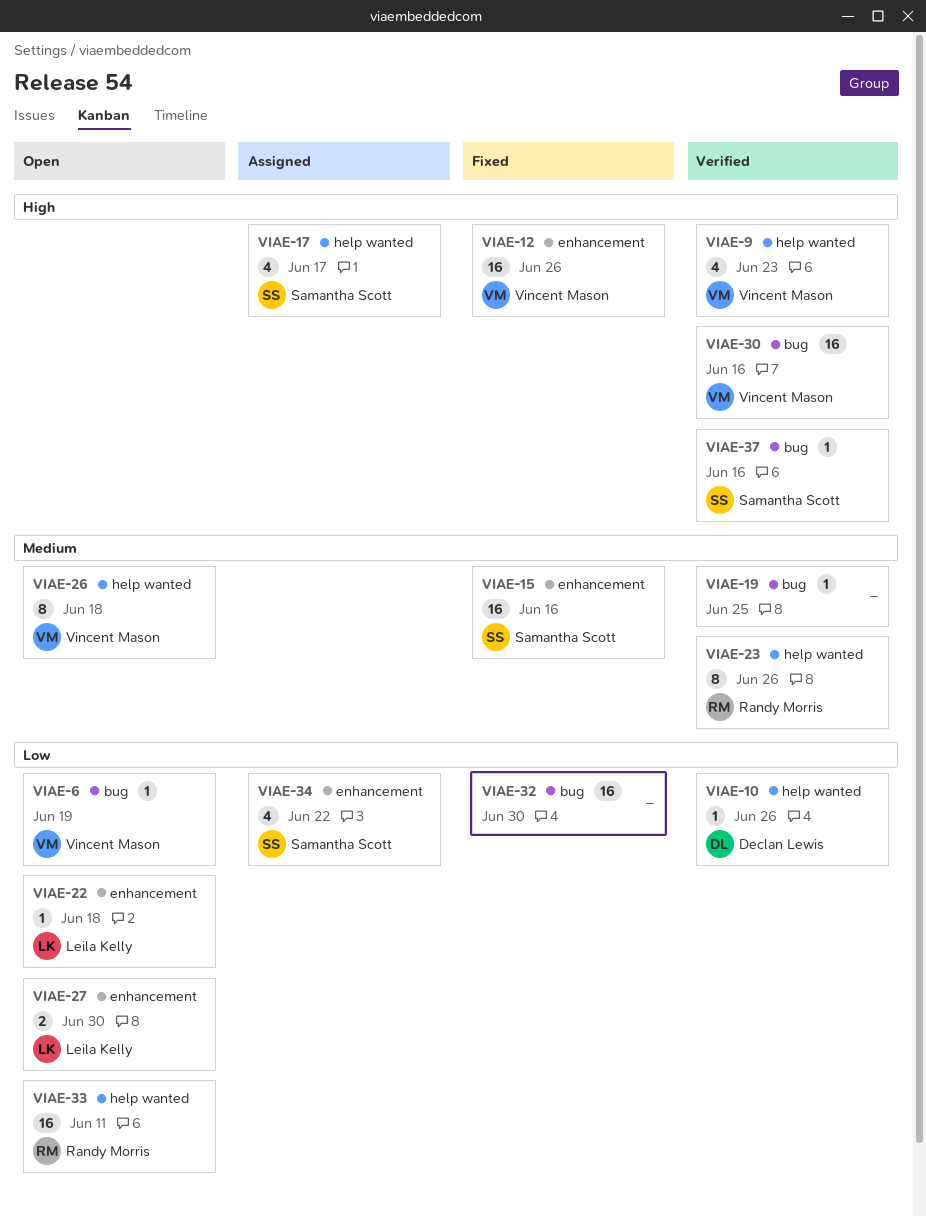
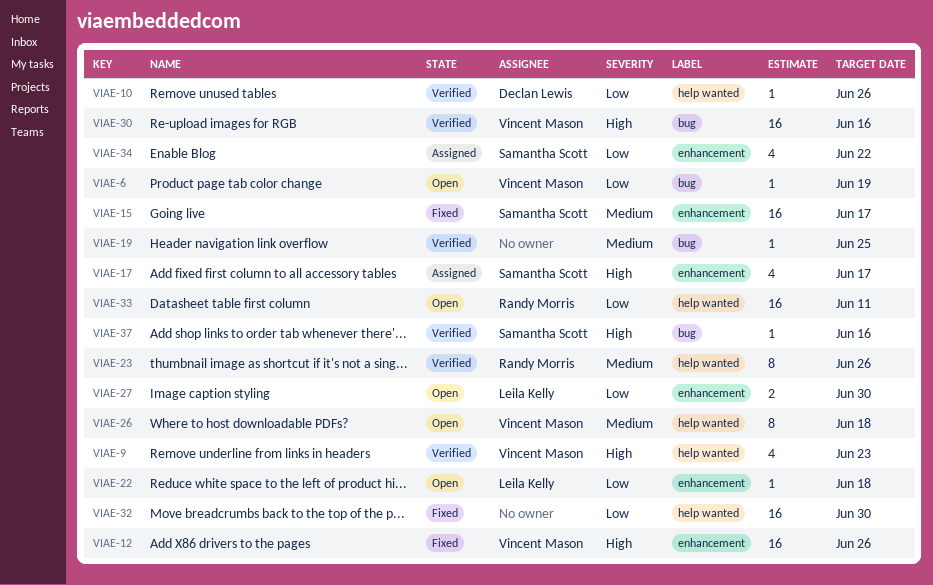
VIAE-15, due: Jun 16 -> Jun 17
VIAE-17, label: help wanted -> enhancement
VIAE-32, label: bug -> help wanted

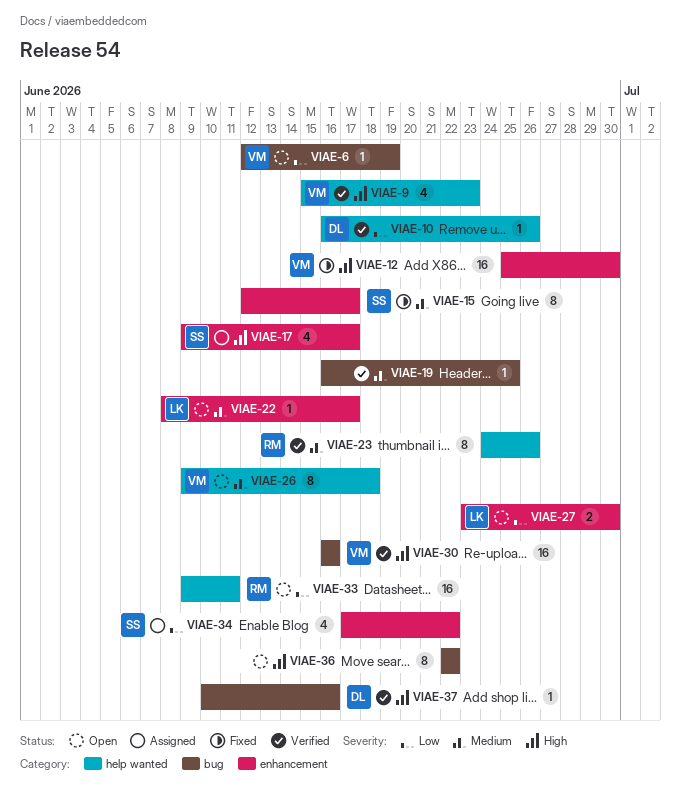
VIAE-12, due: Jun 26 -> Jun 30
VIAE-15, estimate: 16 -> 8
VIAE-22, priority: Low -> Medium
VIAE-22, due: Jun 18 -> Jun 17
VIAE-32: present -> none
VIAE-36: none -> present
VIAE-37, owner: Samantha Scott -> Declan Lewis

